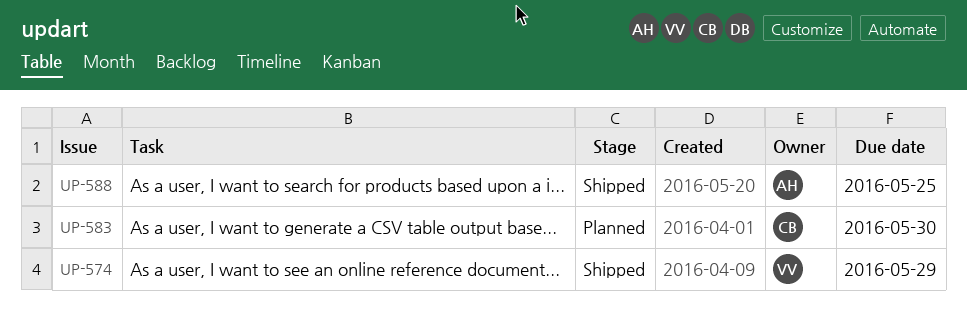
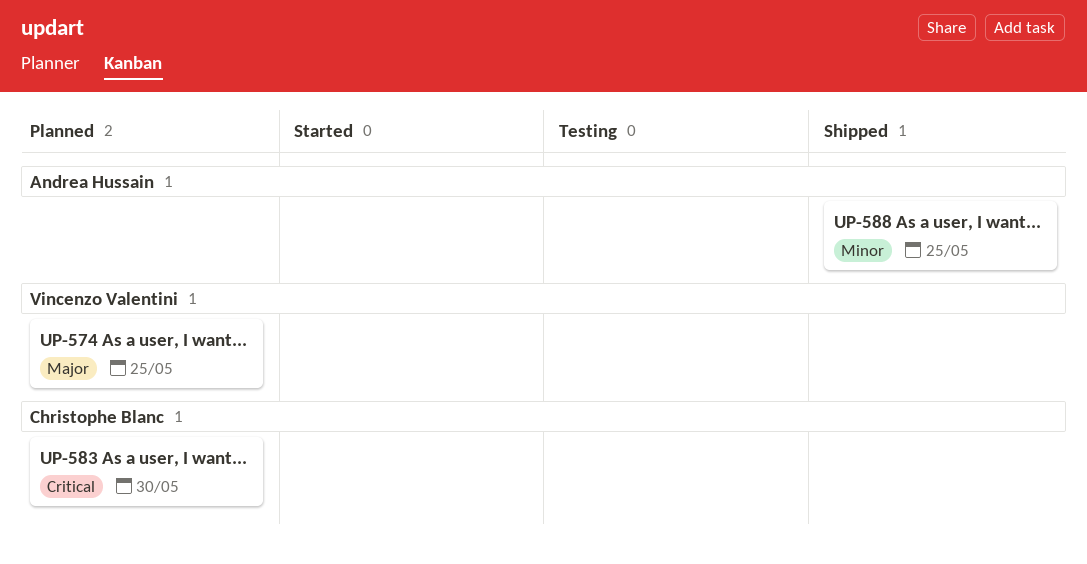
UP-574, status: Shipped -> Planned
UP-574, due: May 29 -> May 25

